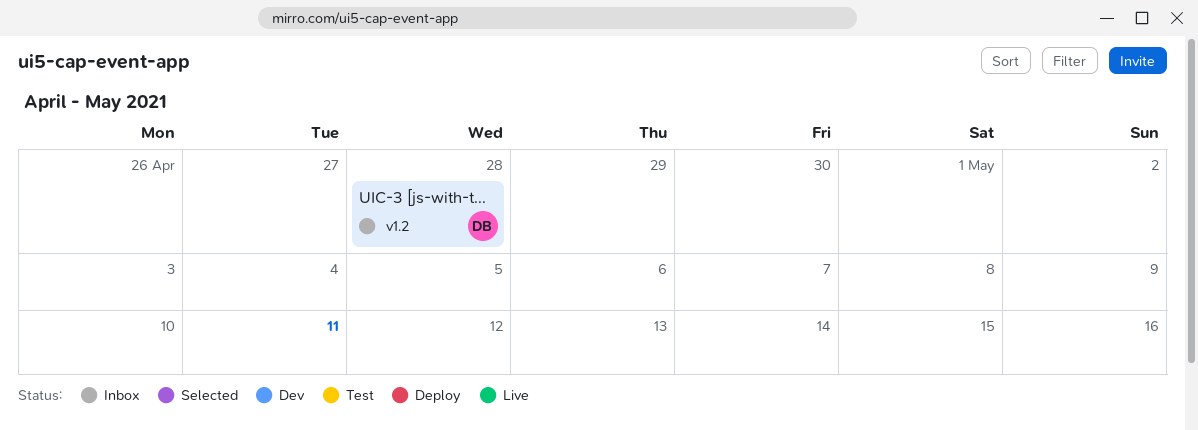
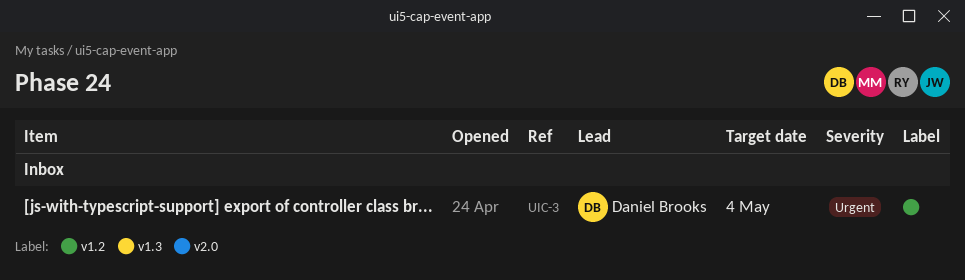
UIC-3, due: Apr 28 -> May 4

